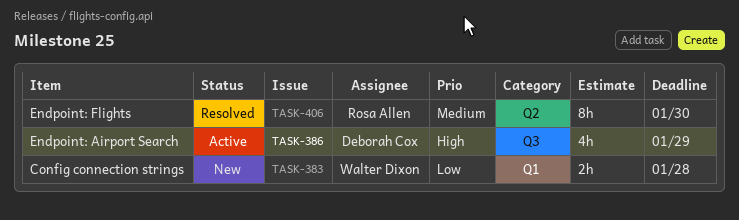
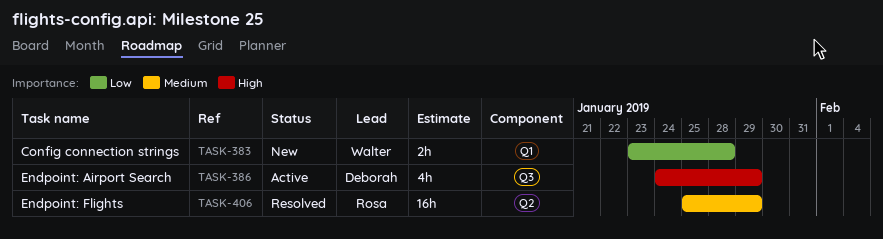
TASK-406, estimate: 8h -> 16h
TASK-406, due: Jan 30 -> Jan 29

